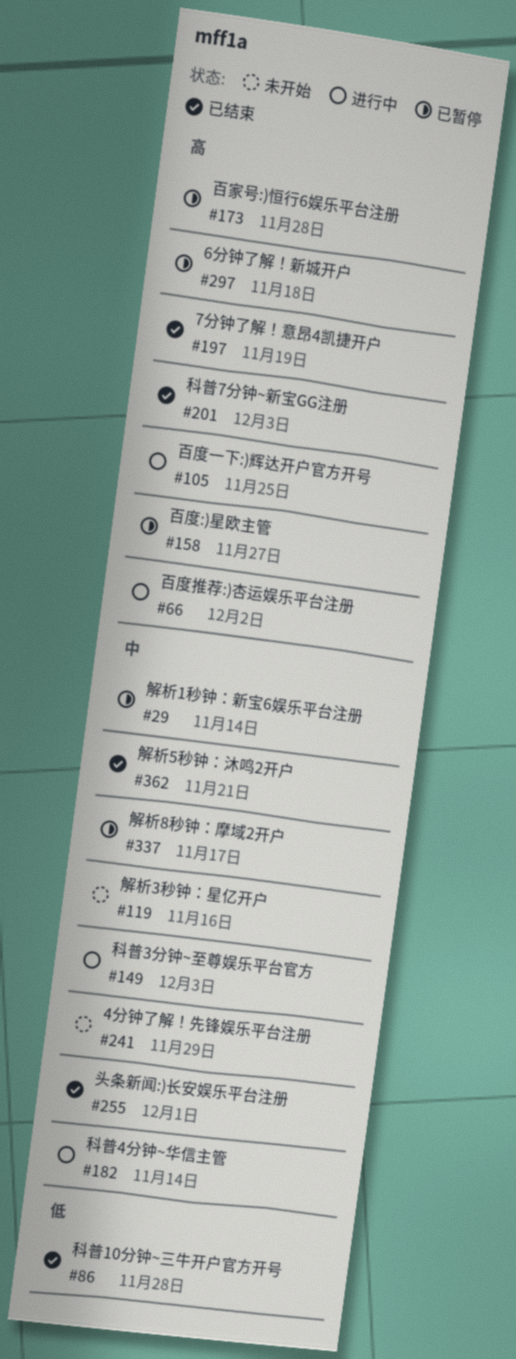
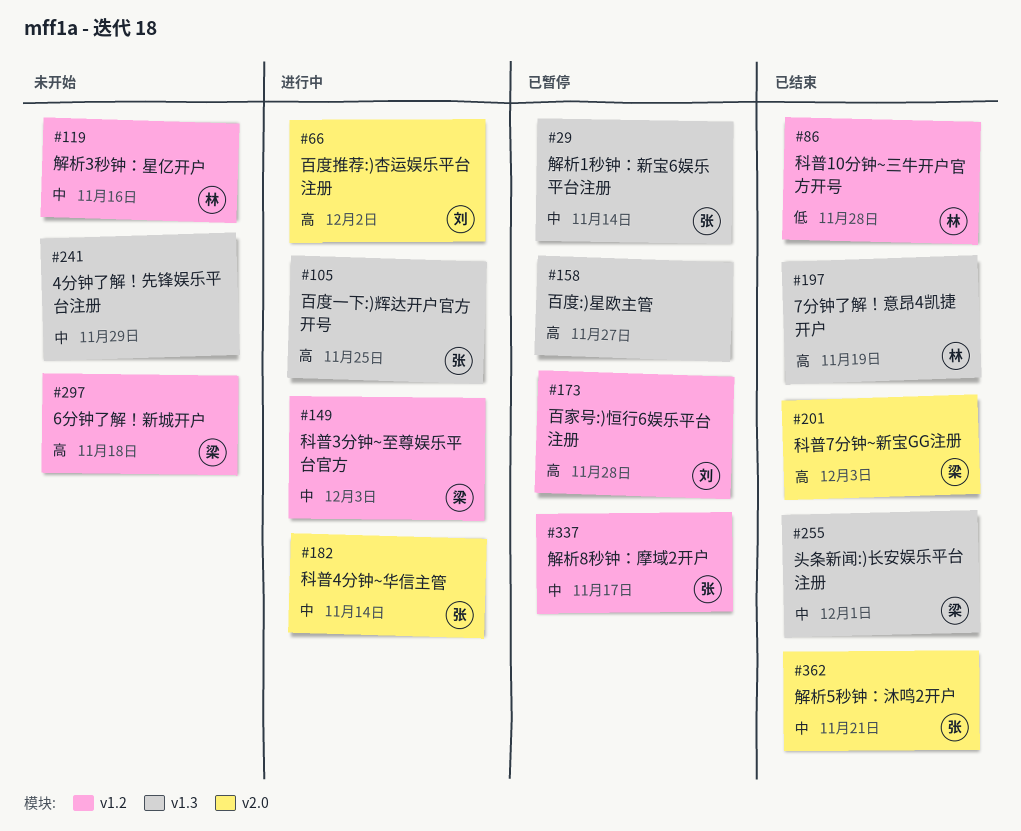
#297, status: 已暂停 -> 未开始

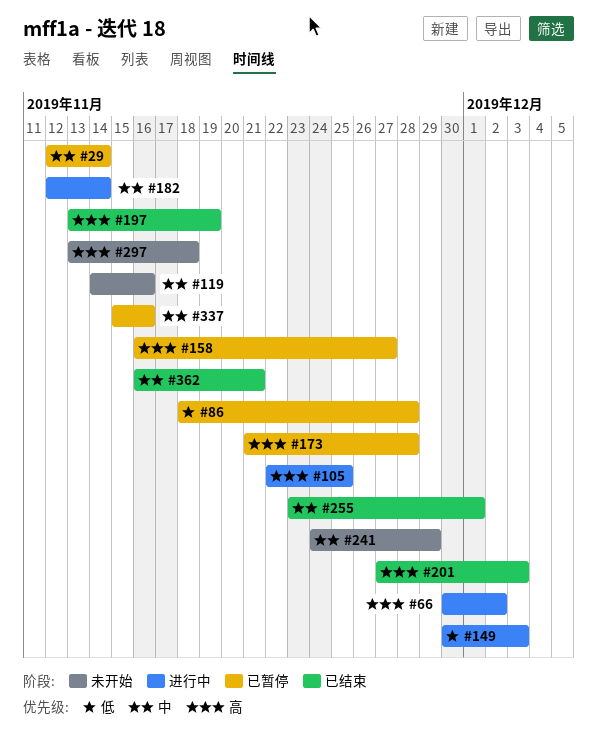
#86, status: 已结束 -> 已暂停
#149, priority: 中 -> 低
#337, due: Nov 17 -> Nov 16

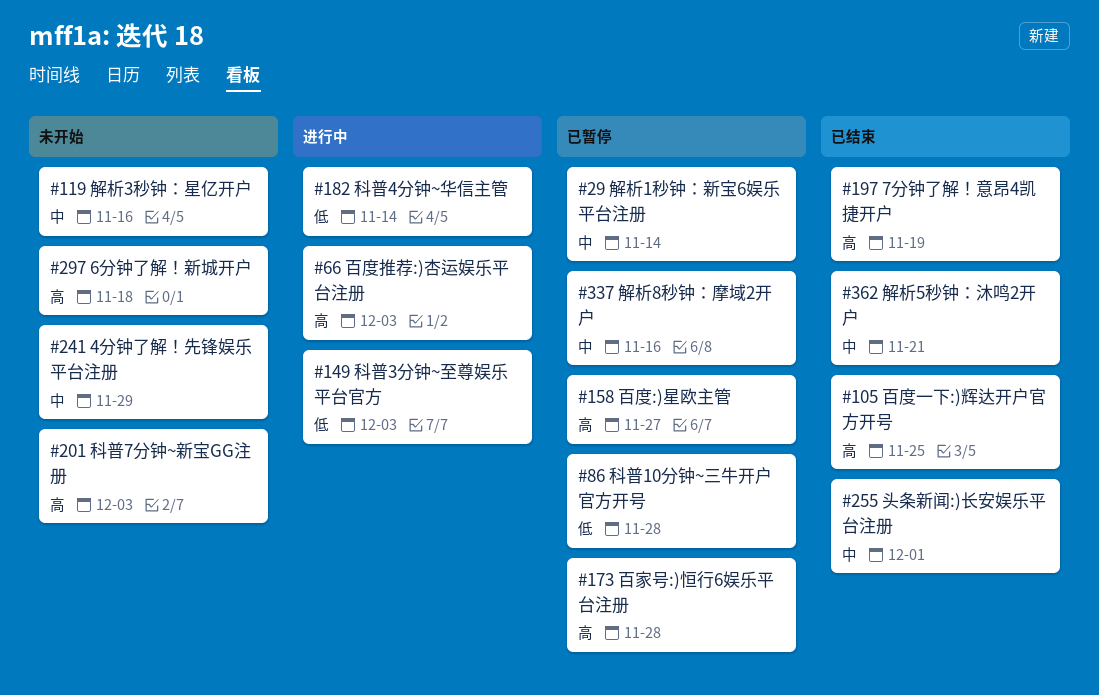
#66, due: Dec 2 -> Dec 3
#105, status: 进行中 -> 已结束
#182, priority: 中 -> 低
#201, status: 已结束 -> 未开始

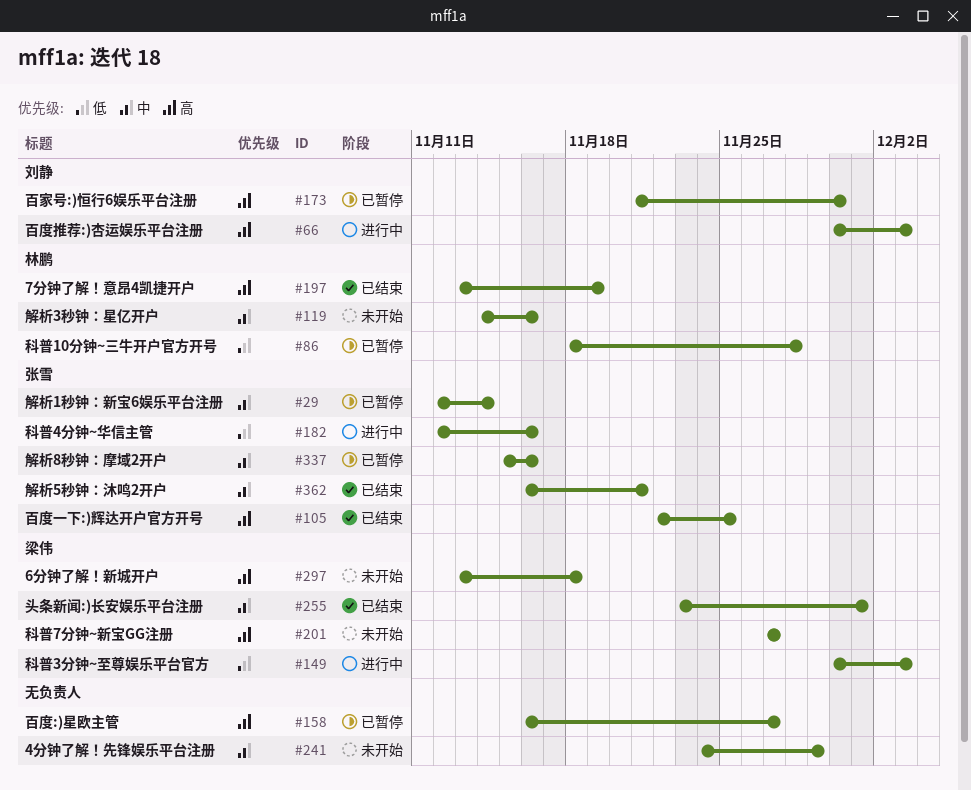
#173, due: Nov 28 -> Nov 30
#182, due: Nov 14 -> Nov 16
#201, due: Dec 3 -> Nov 27

